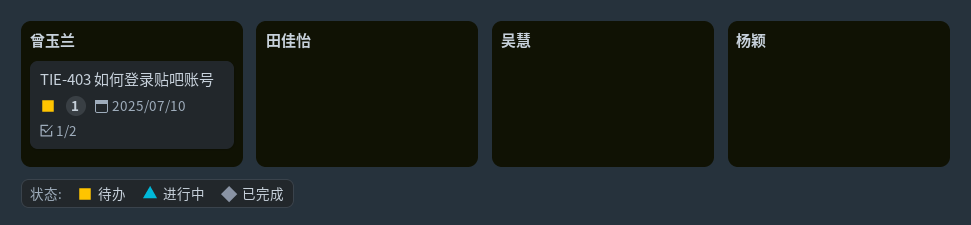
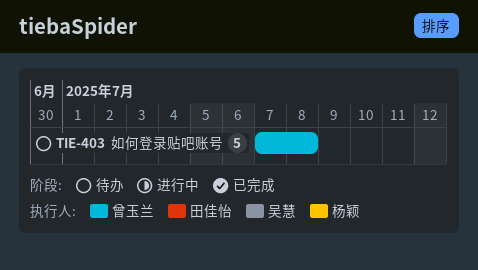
TIE-403, estimate: 1 -> 5
TIE-403, due: Jul 10 -> Jul 8

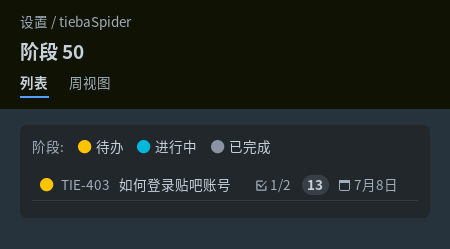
TIE-403, estimate: 5 -> 13

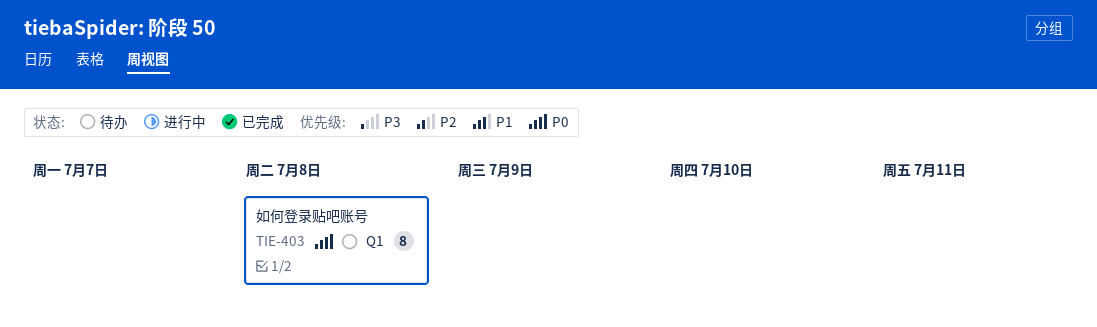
TIE-403, estimate: 13 -> 8

